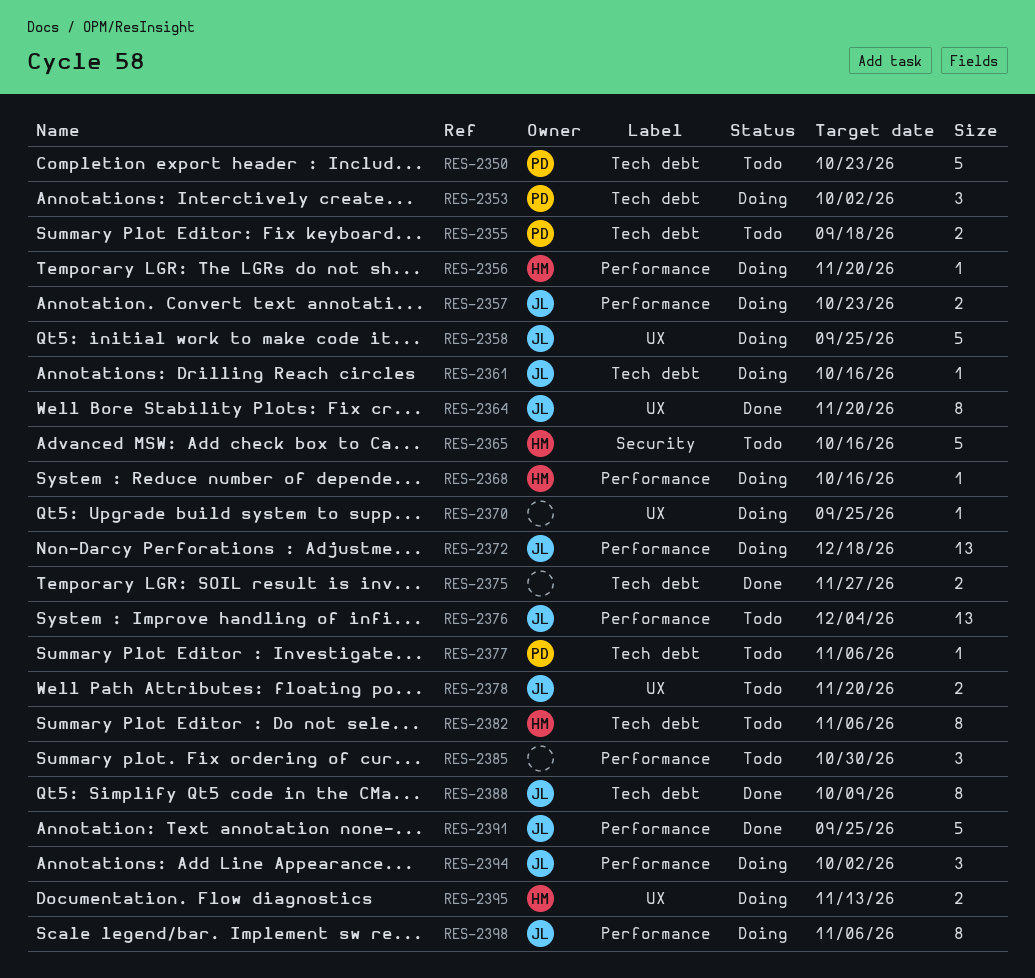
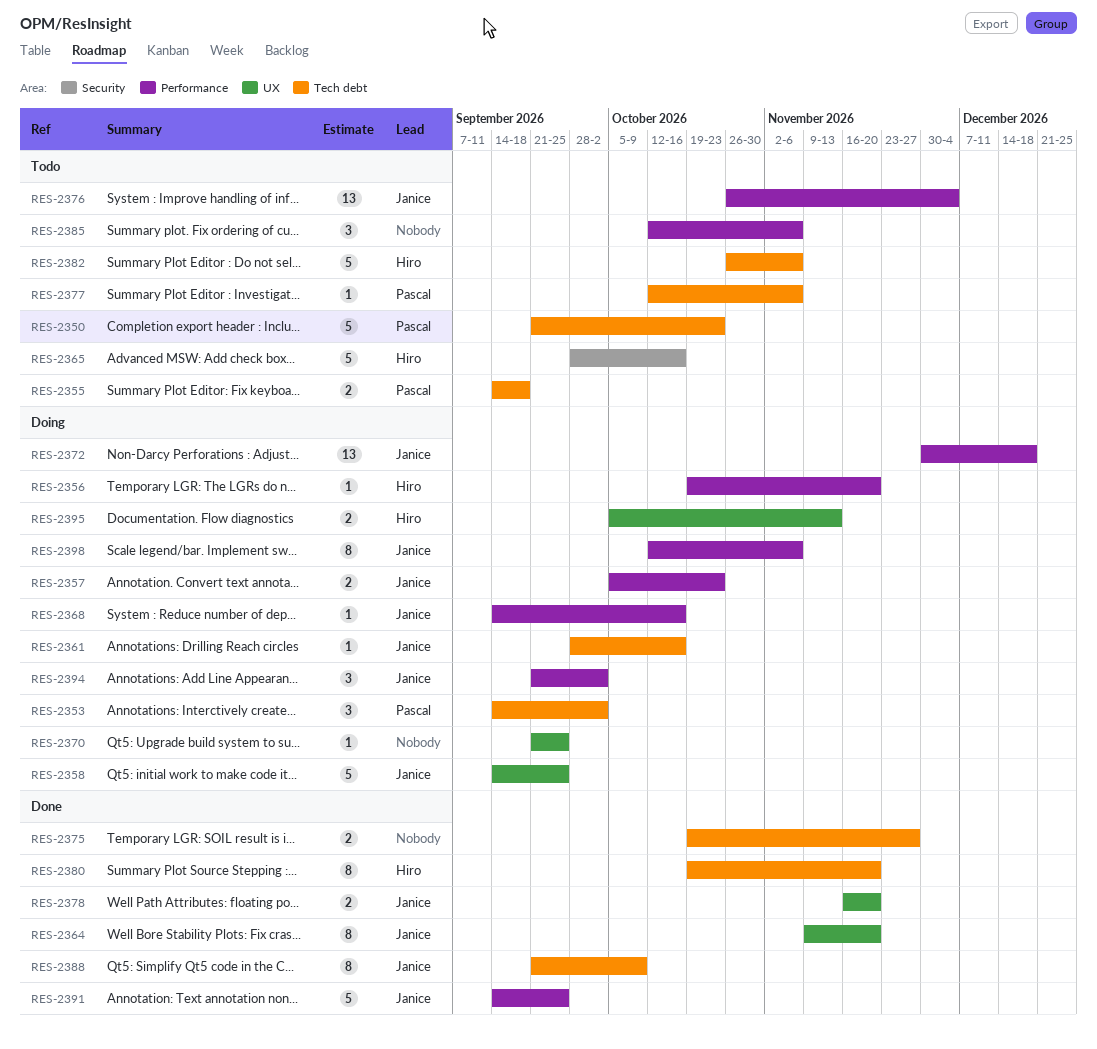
RES-2368, owner: Hiro -> Janice
RES-2378, status: Todo -> Done
RES-2380: none -> present
RES-2382, estimate: 8 -> 5
RES-2385, due: Oct 30 -> Nov 6

